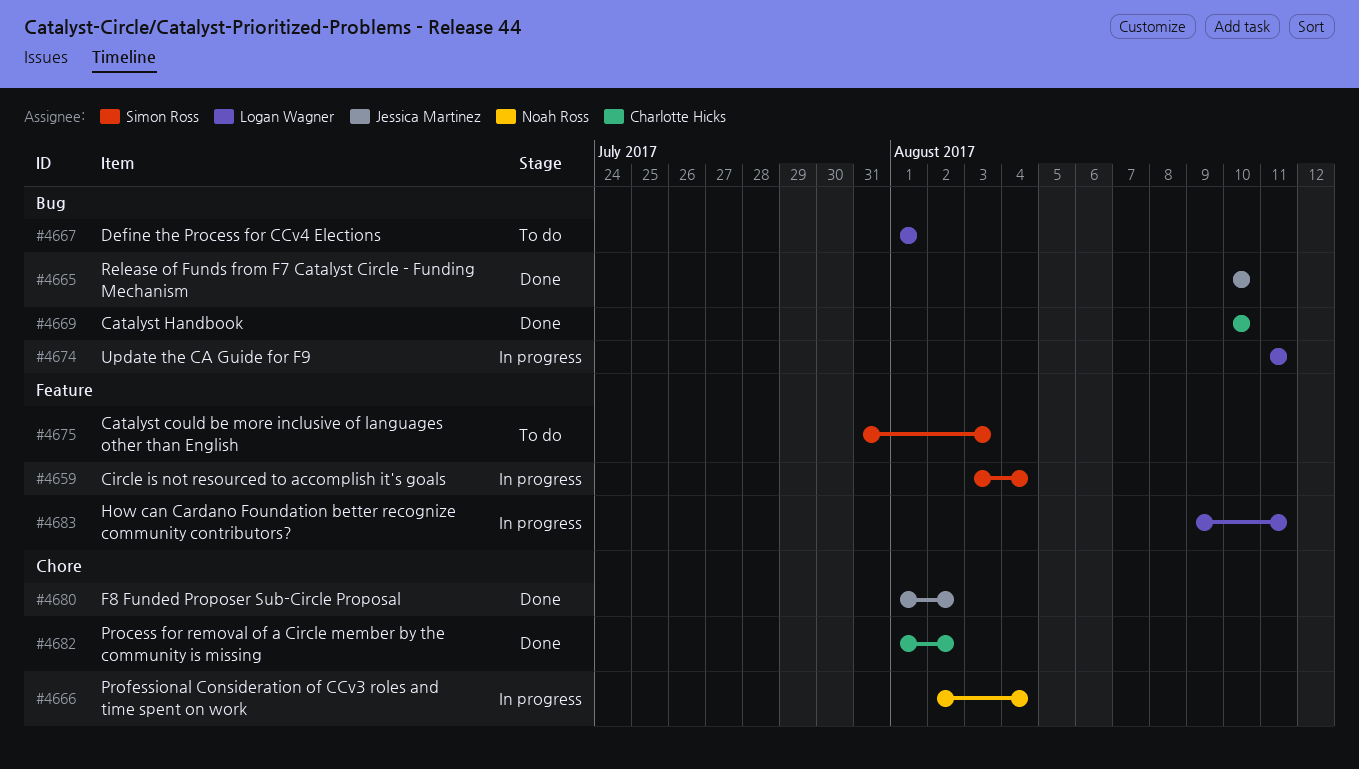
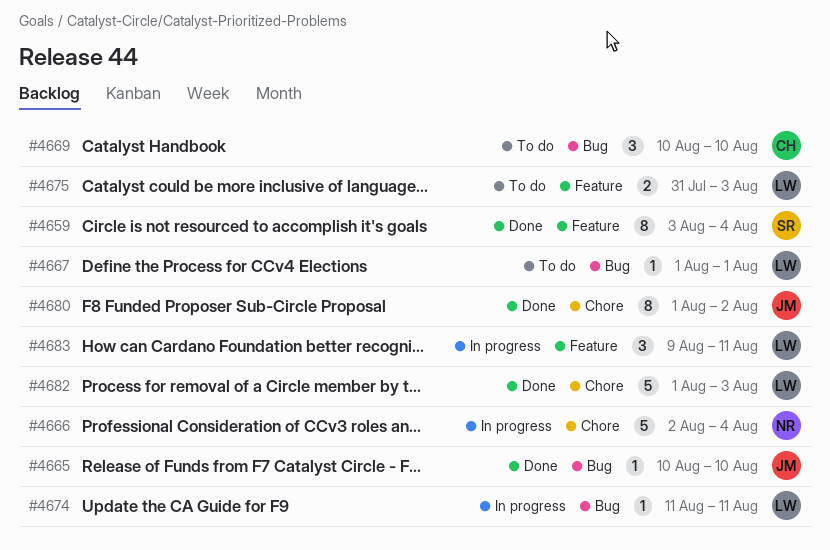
#4659, status: In progress -> Done
#4669, status: Done -> To do
#4675, owner: Simon Ross -> Logan Wagner
#4682, owner: Charlotte Hicks -> Logan Wagner
#4682, due: Aug 2 -> Aug 3

